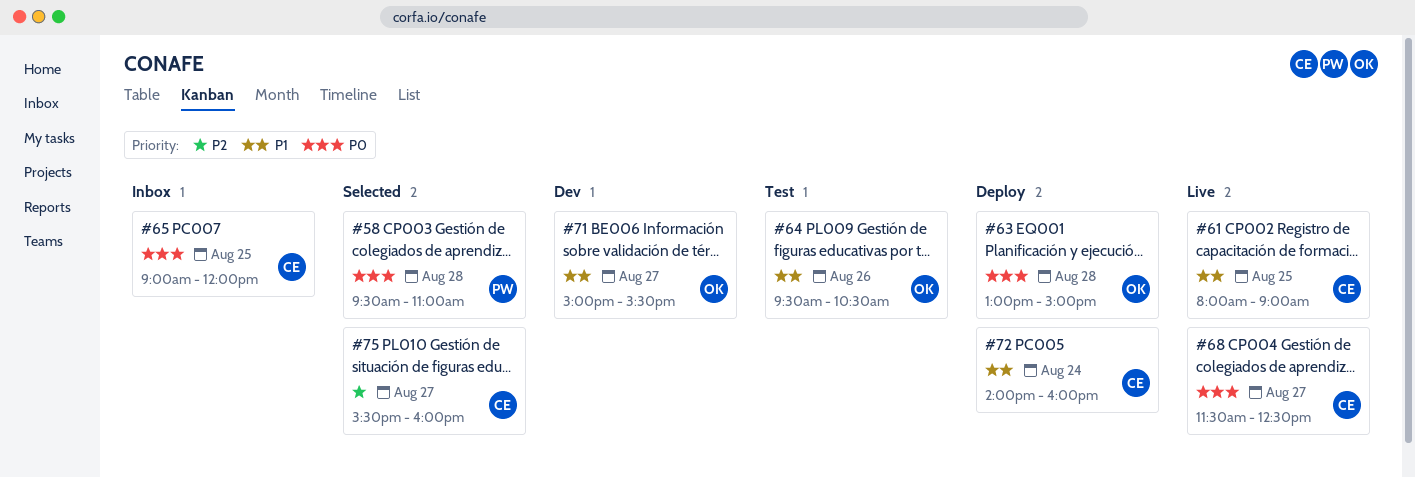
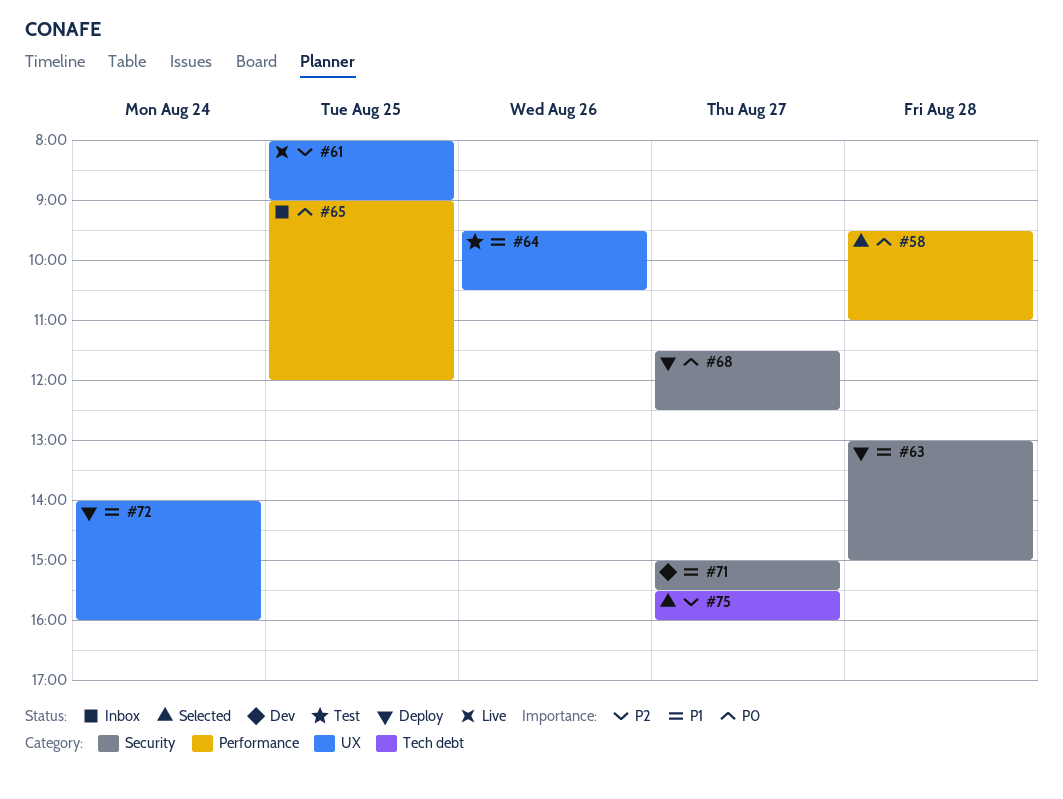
#61, priority: P1 -> P2
#63, priority: P0 -> P1
#68, status: Live -> Deploy

